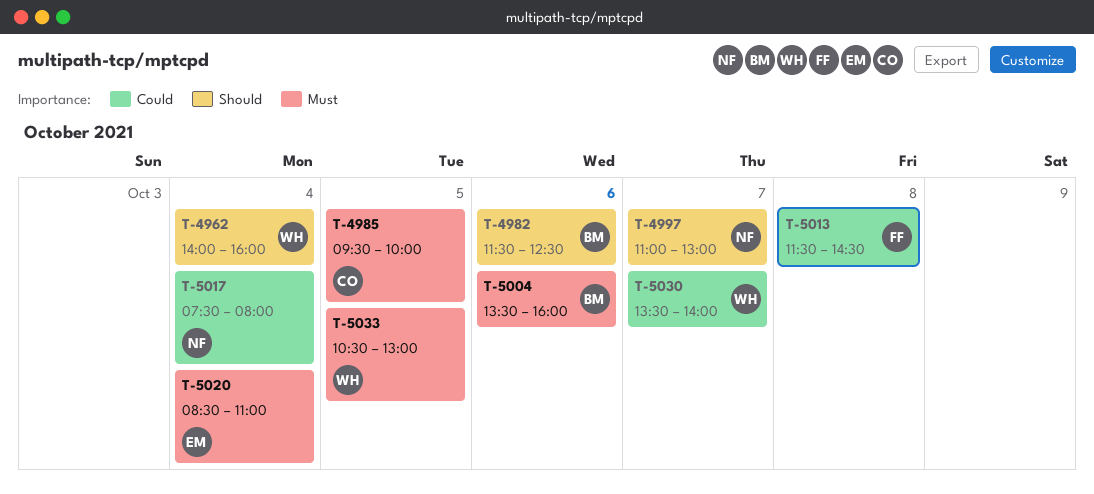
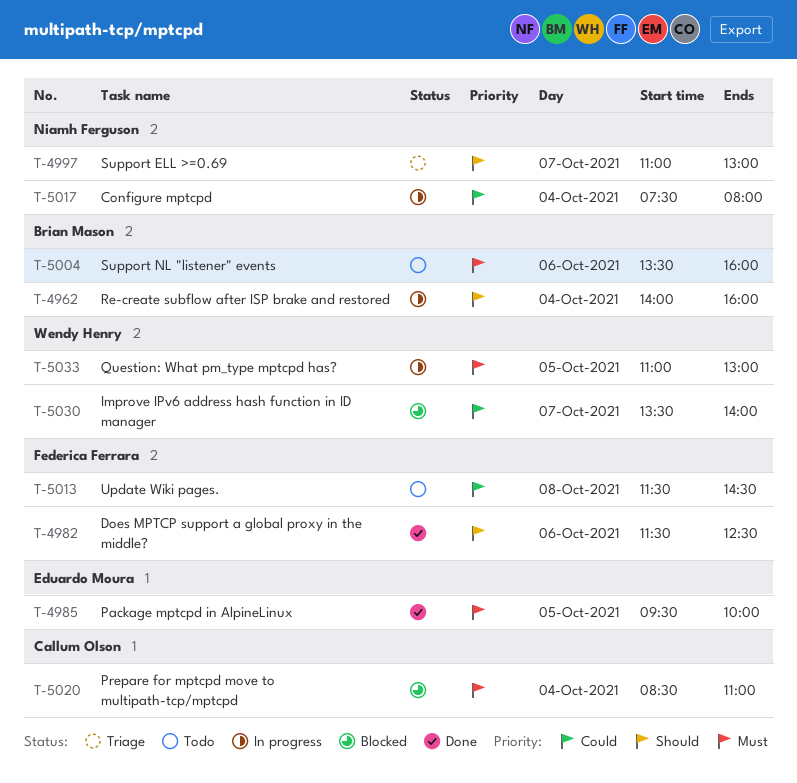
T-4962, owner: Wendy Henry -> Brian Mason
T-4982, owner: Brian Mason -> Federica Ferrara
T-4985, owner: Callum Olson -> Eduardo Moura
T-5020, owner: Eduardo Moura -> Callum Olson
T-5033, begins: 10:30 -> 11:00

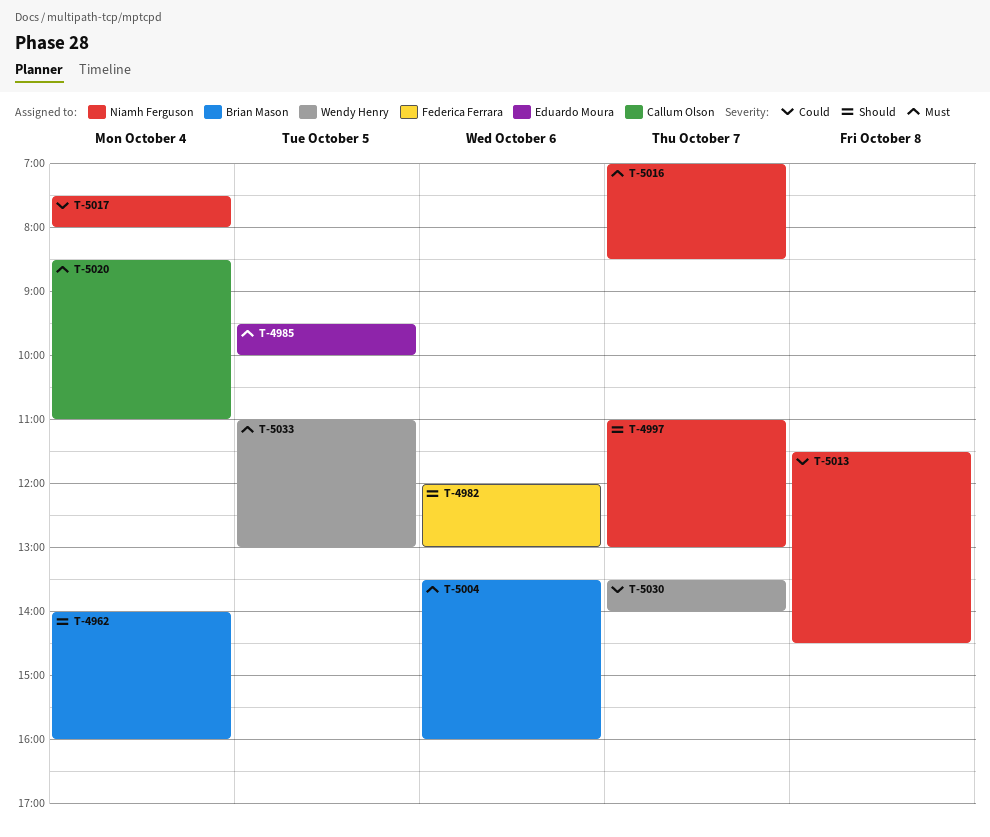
T-4982, begins: 11:30 -> 12:00
T-4982, ends: 12:30 -> 13:00
T-5013, owner: Federica Ferrara -> Niamh Ferguson
T-5016: none -> present

